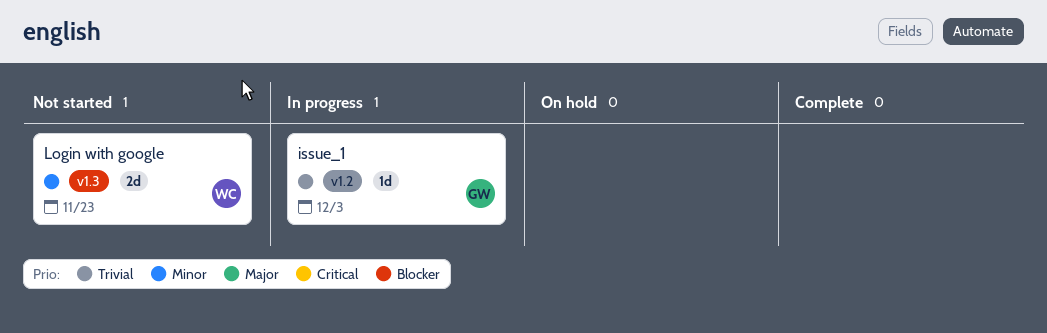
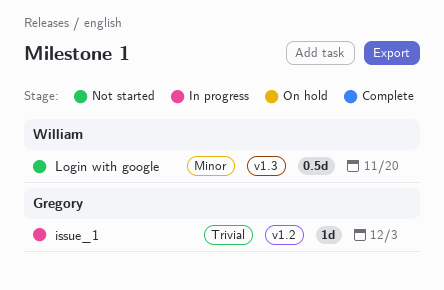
Login with google, estimate: 2d -> 0.5d
Login with google, due: Nov 23 -> Nov 20

